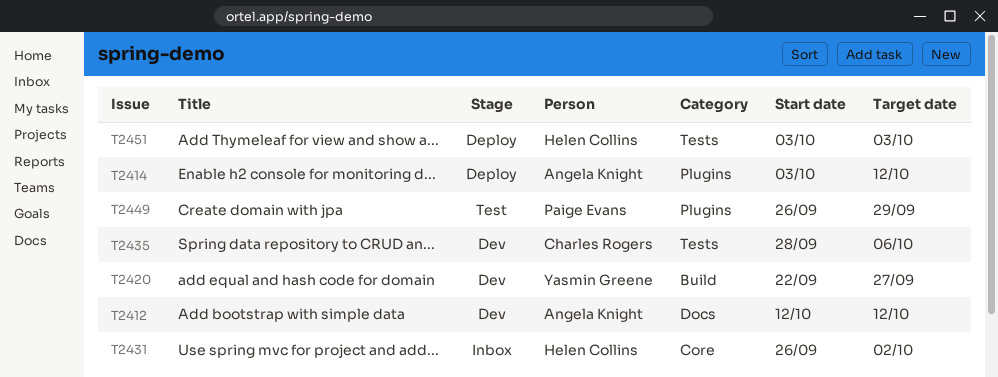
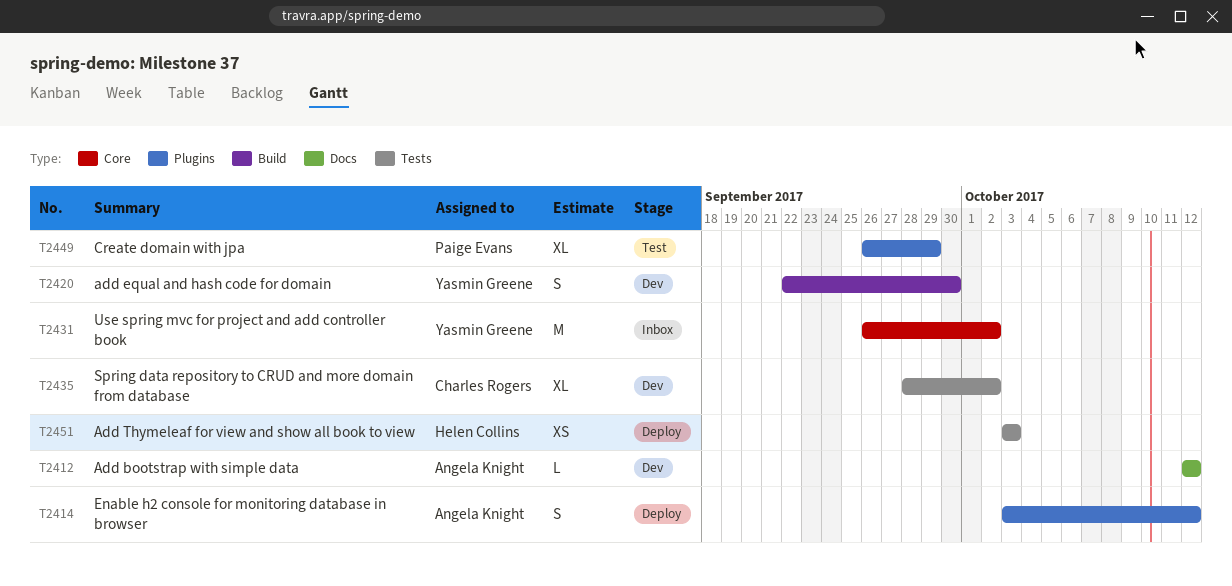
T2420, due: Sep 27 -> Sep 30
T2431, owner: Helen Collins -> Yasmin Greene
T2435, due: Oct 6 -> Oct 2

